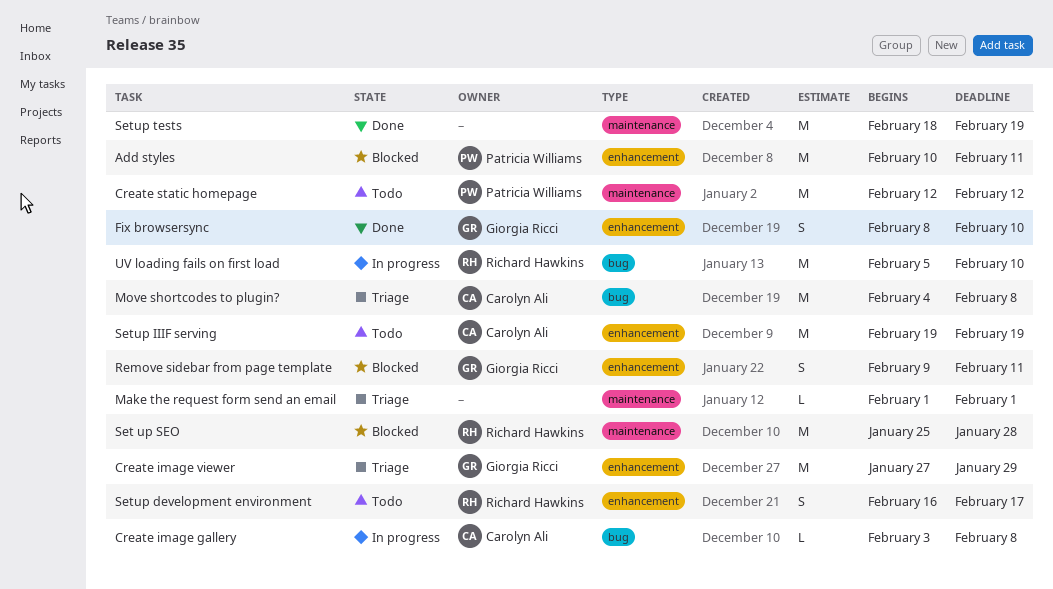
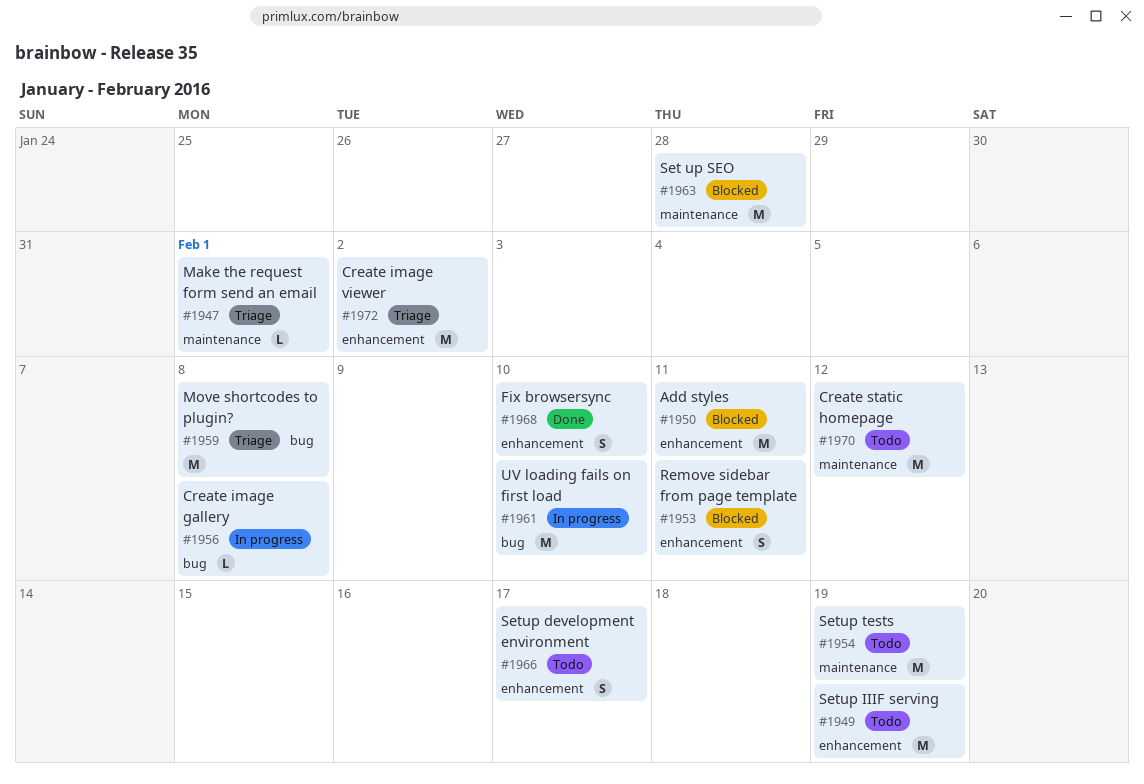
Create image viewer, due: Jan 29 -> Feb 2
Setup tests, status: Done -> Todo

